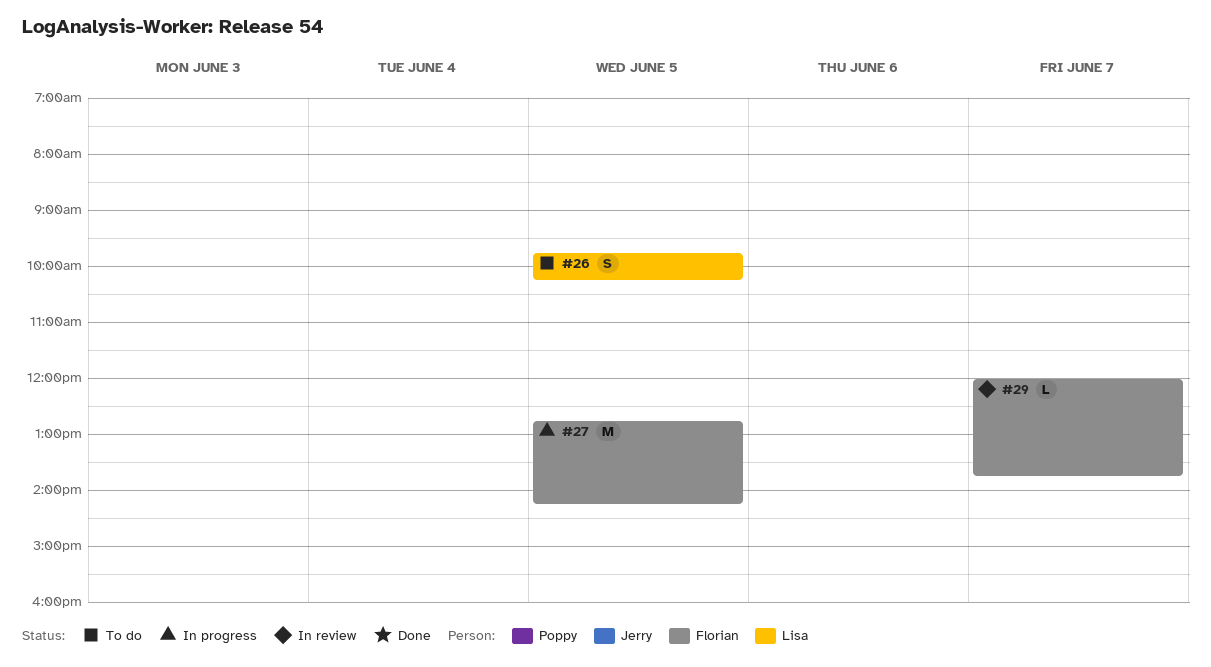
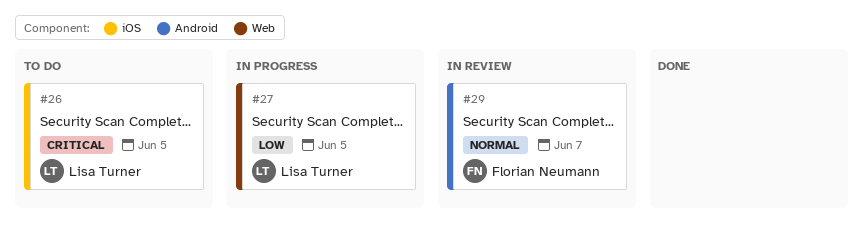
#27, owner: Florian Neumann -> Lisa Turner

